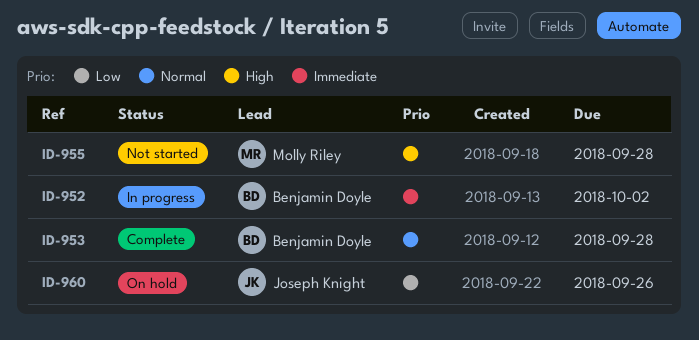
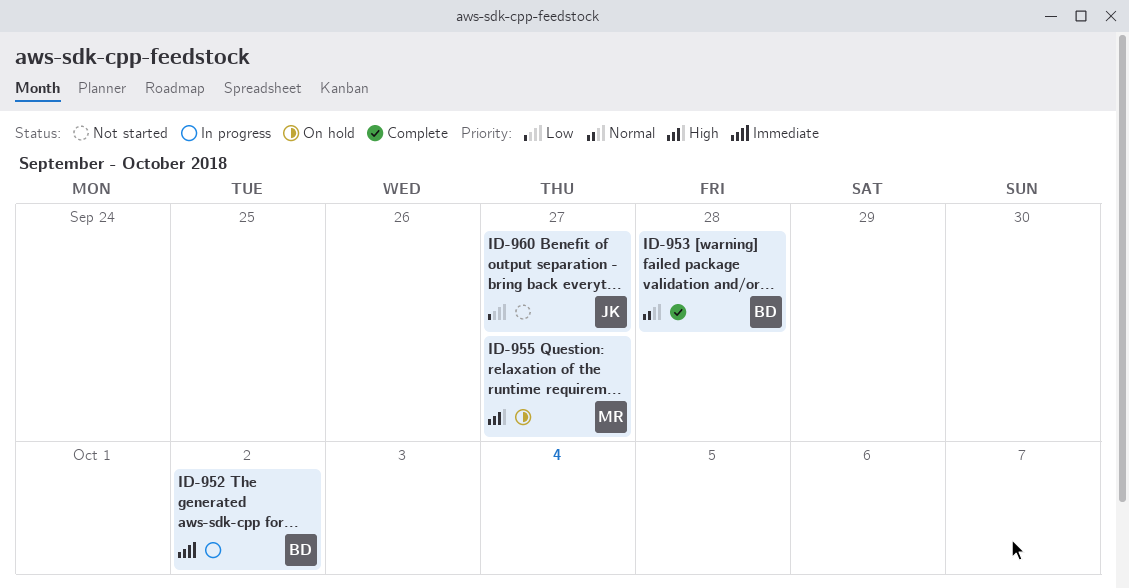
ID-955, status: Not started -> On hold
ID-955, due: Sep 28 -> Sep 27
ID-960, status: On hold -> Not started
ID-960, due: Sep 26 -> Sep 27

